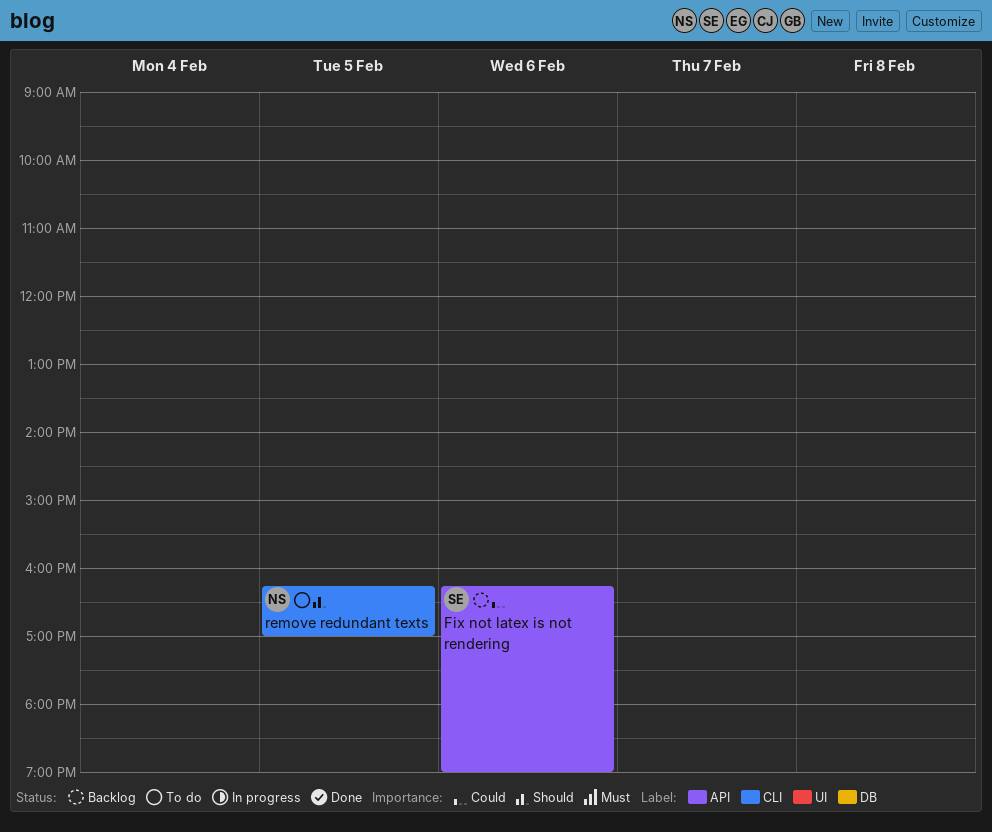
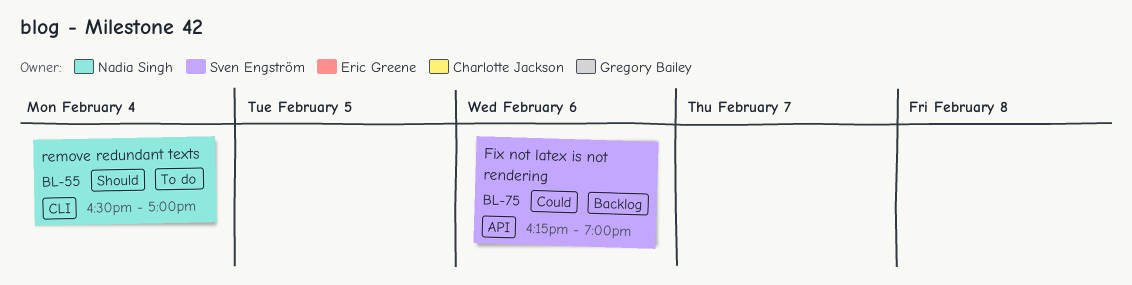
remove redundant texts, day: Feb 5 -> Feb 4
remove redundant texts, begins: 16:15 -> 16:30

